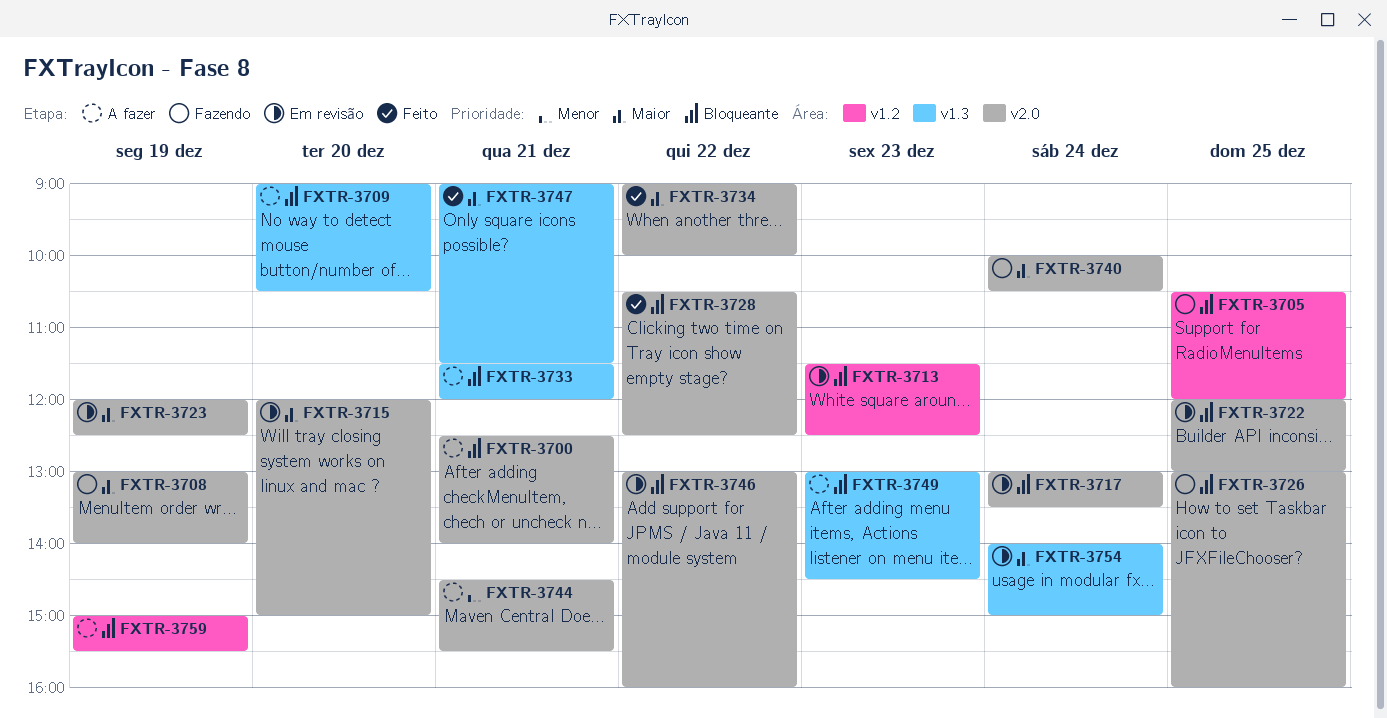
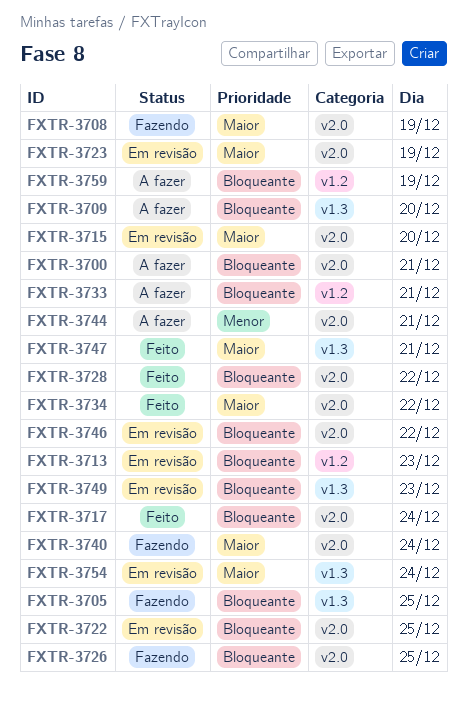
FXTR-3705, label: v1.2 -> v1.3
FXTR-3717, status: Em revisão -> Feito
FXTR-3733, label: v1.3 -> v1.2
FXTR-3749, status: A fazer -> Em revisão

